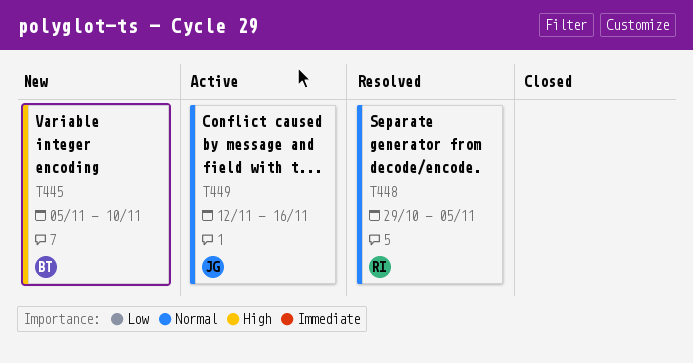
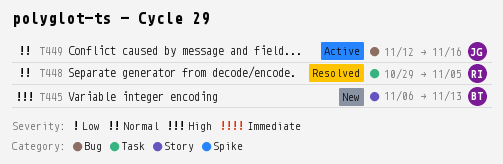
T445, start: Nov 5 -> Nov 6
T445, due: Nov 10 -> Nov 13

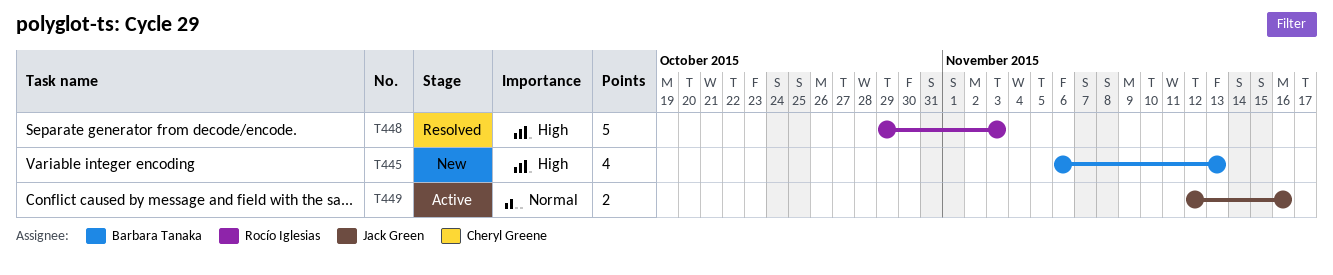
T448, priority: Normal -> High
T448, due: Nov 5 -> Nov 3

